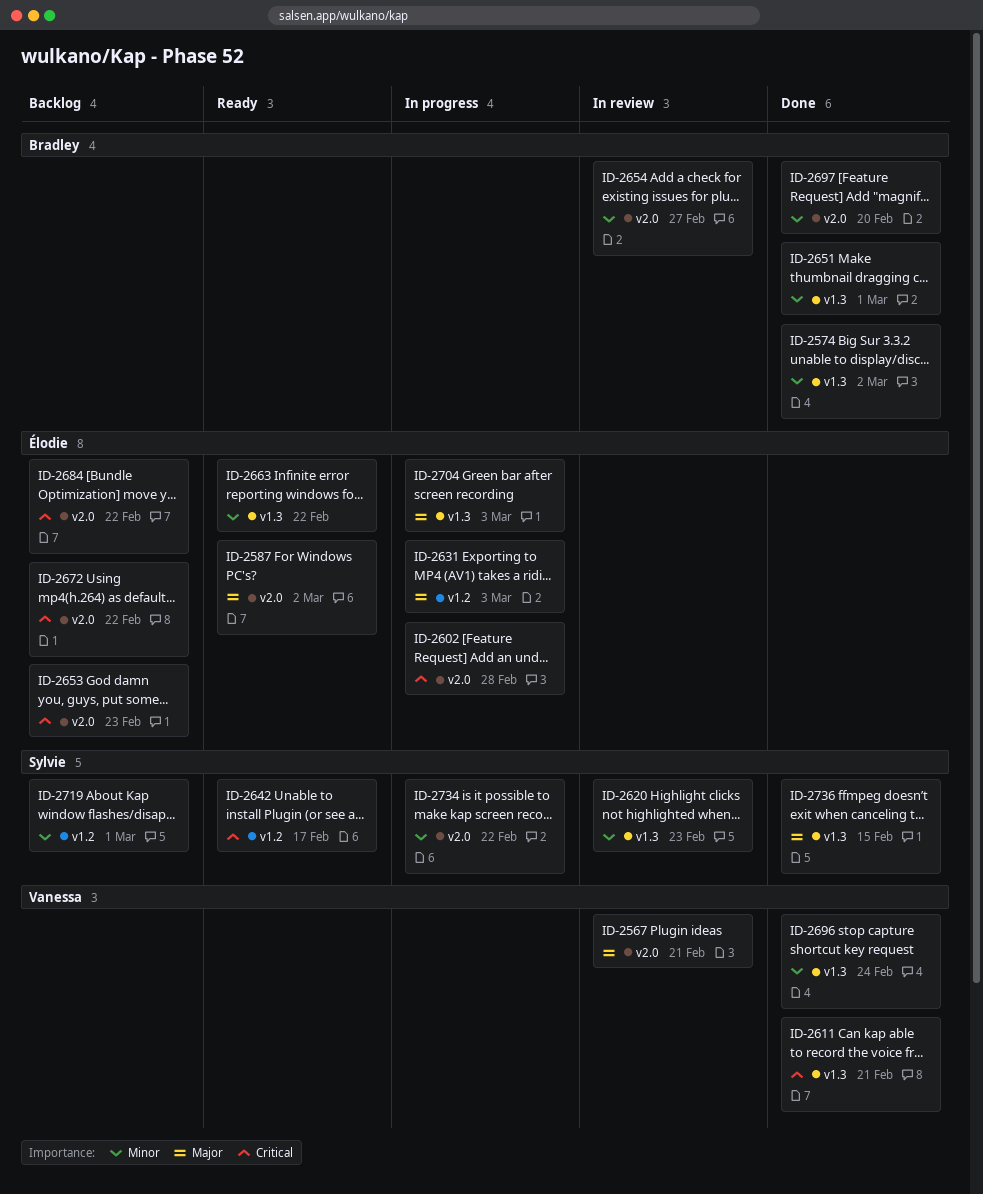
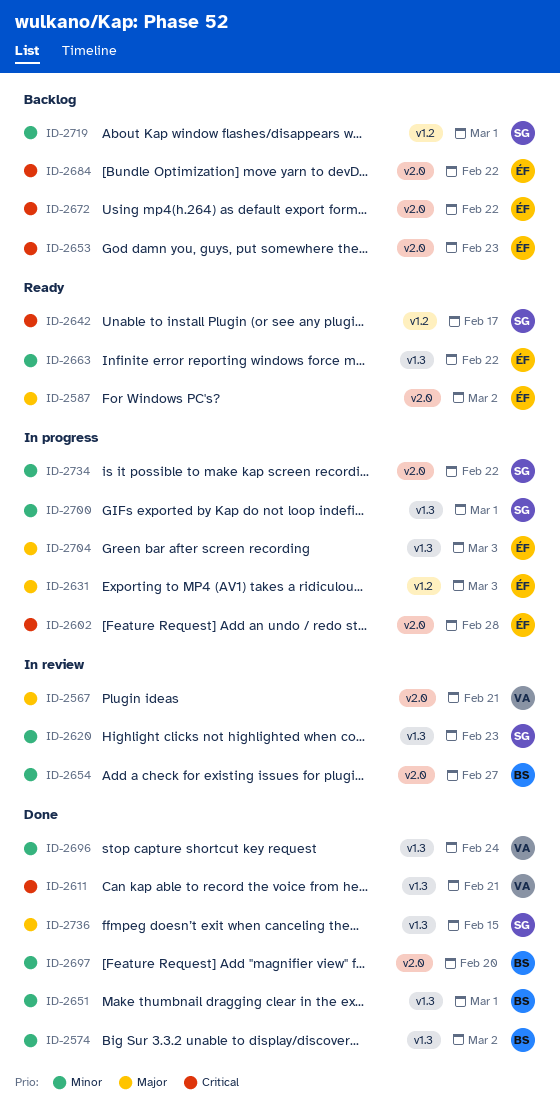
ID-2700: none -> present

